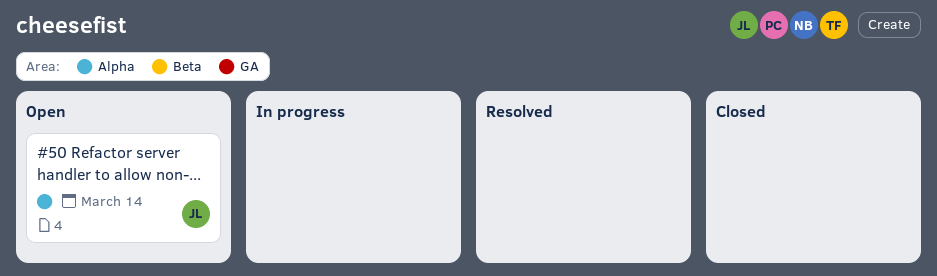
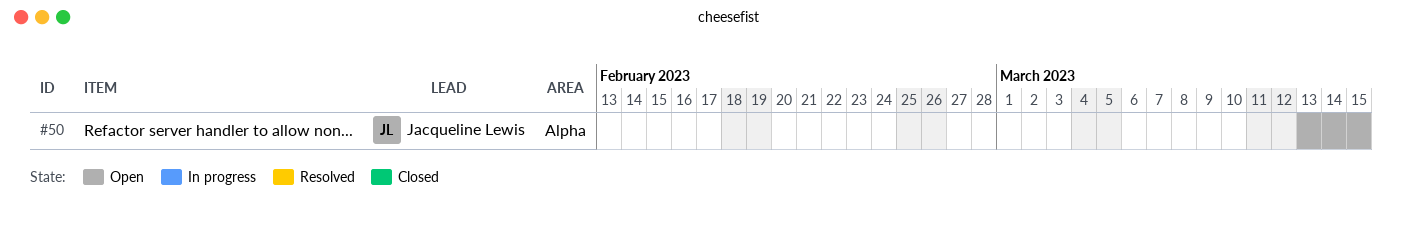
#50, due: Mar 14 -> Mar 15

